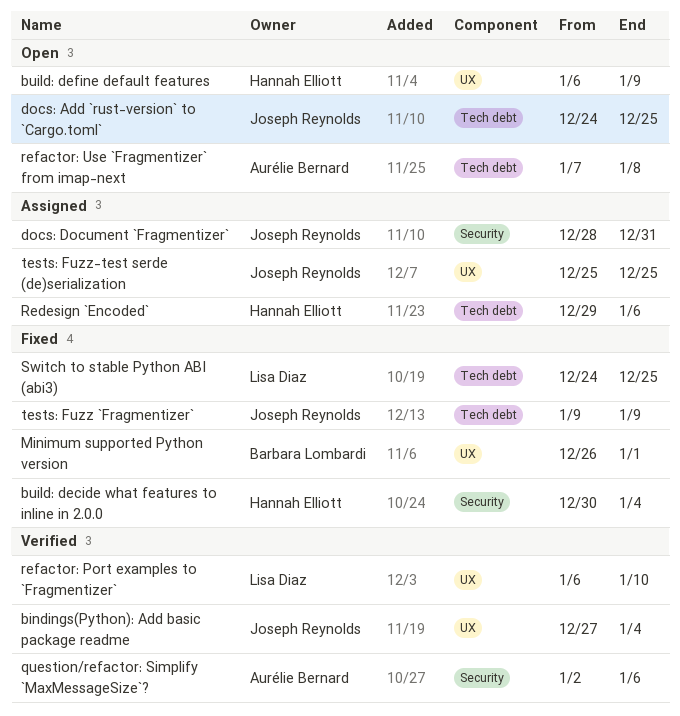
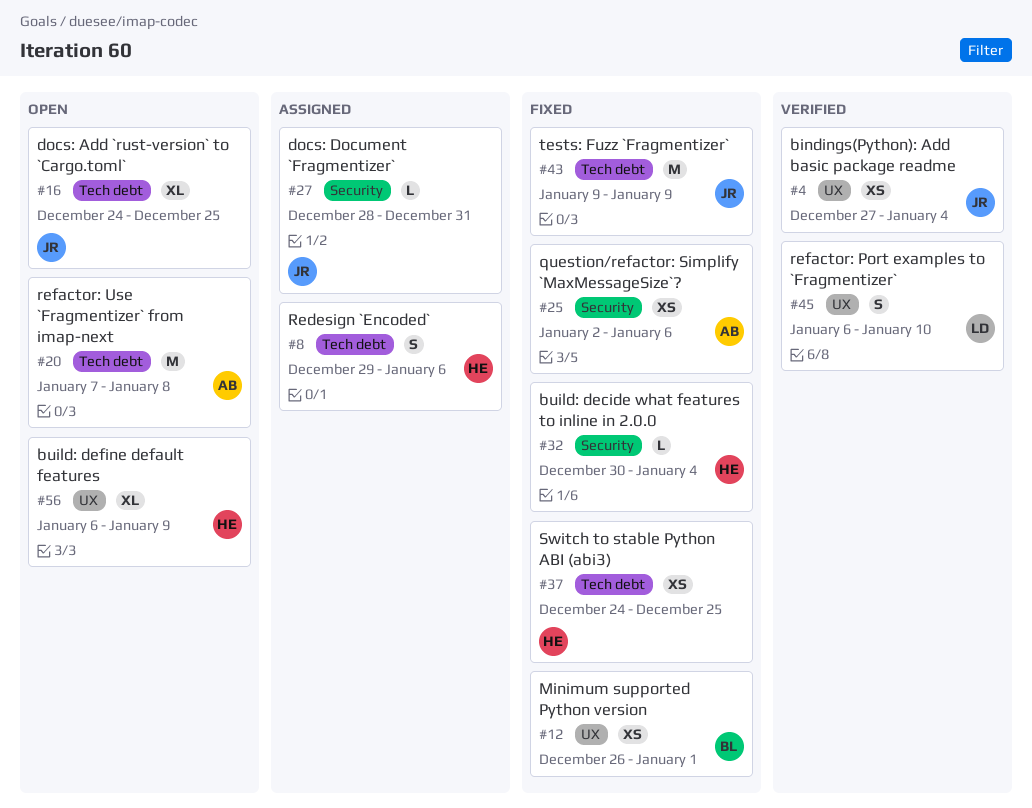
question/refactor: Simplify `MaxMessageSize`?, status: Verified -> Fixed
Switch to stable Python ABI (abi3), owner: Lisa Diaz -> Hannah Elliott
tests: Fuzz-test serde (de)serialization: present -> none

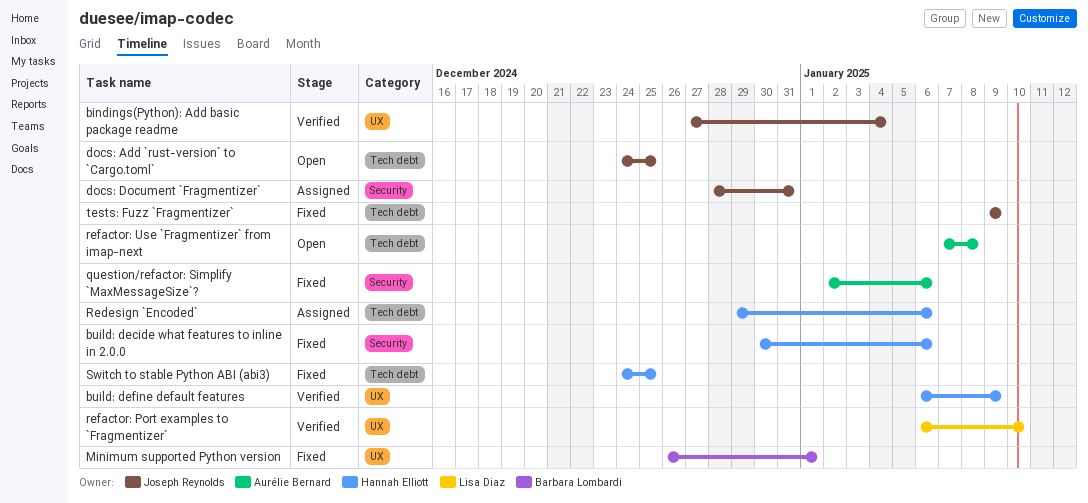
build: decide what features to inline in 2.0.0, due: Jan 4 -> Jan 6
build: define default features, status: Open -> Verified

